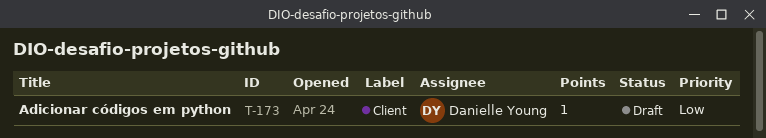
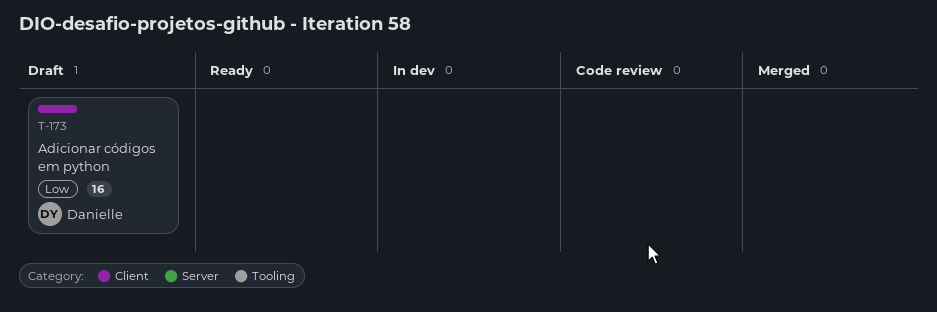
T-173, estimate: 1 -> 16

